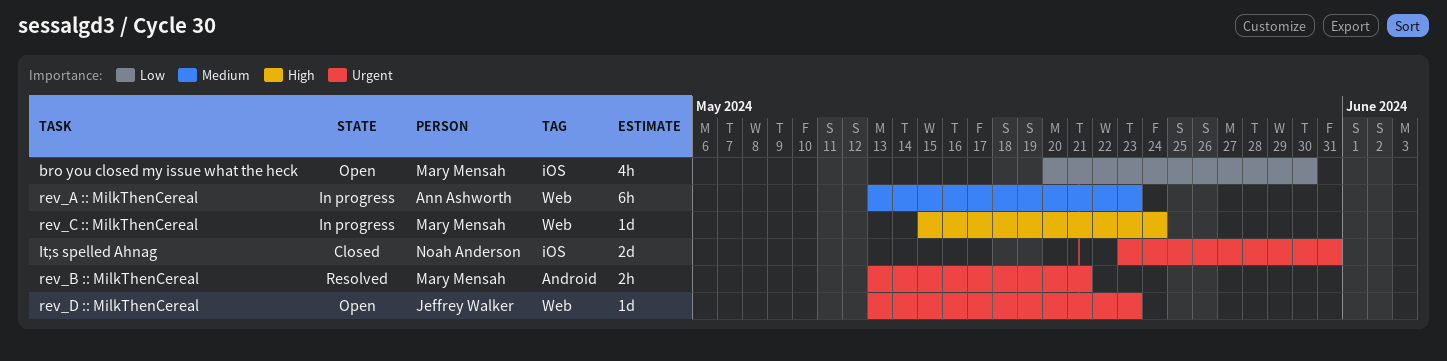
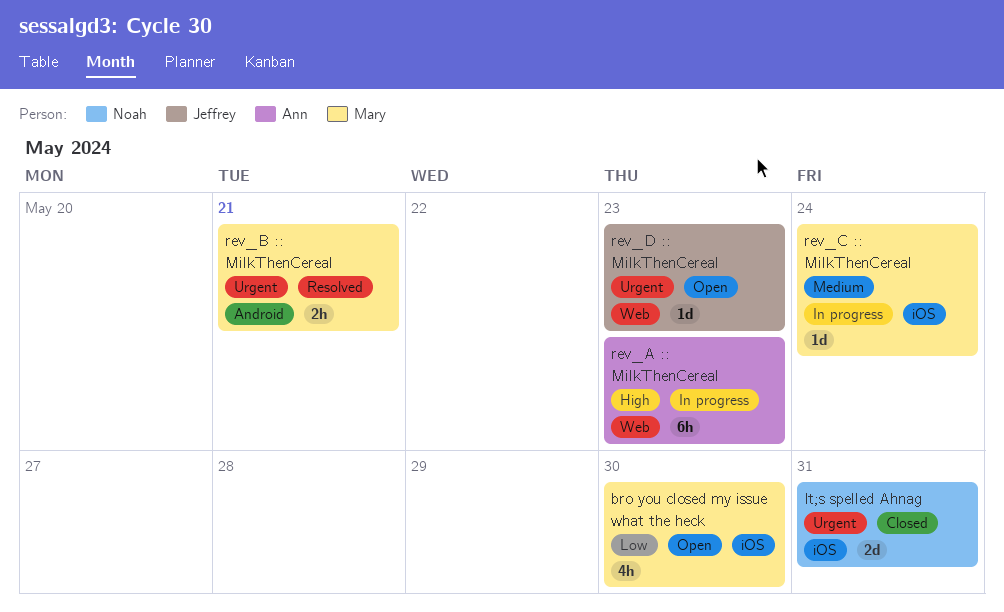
rev_A :: MilkThenCereal, priority: Medium -> High
rev_C :: MilkThenCereal, priority: High -> Medium
rev_C :: MilkThenCereal, label: Web -> iOS

